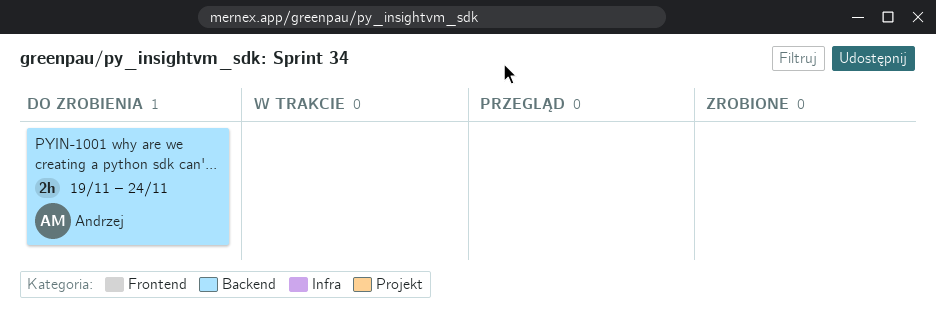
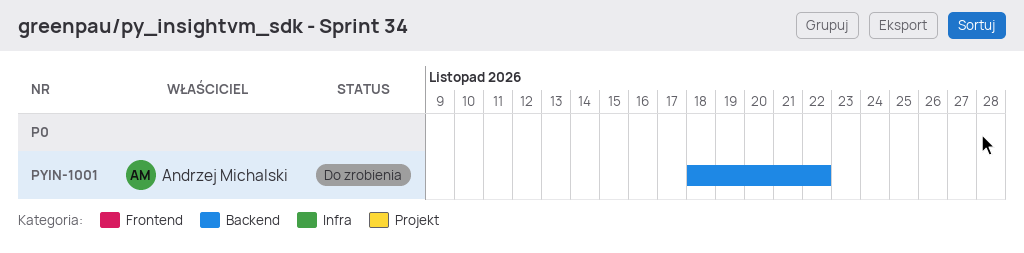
PYIN-1001, start: Nov 19 -> Nov 18
PYIN-1001, due: Nov 24 -> Nov 22

